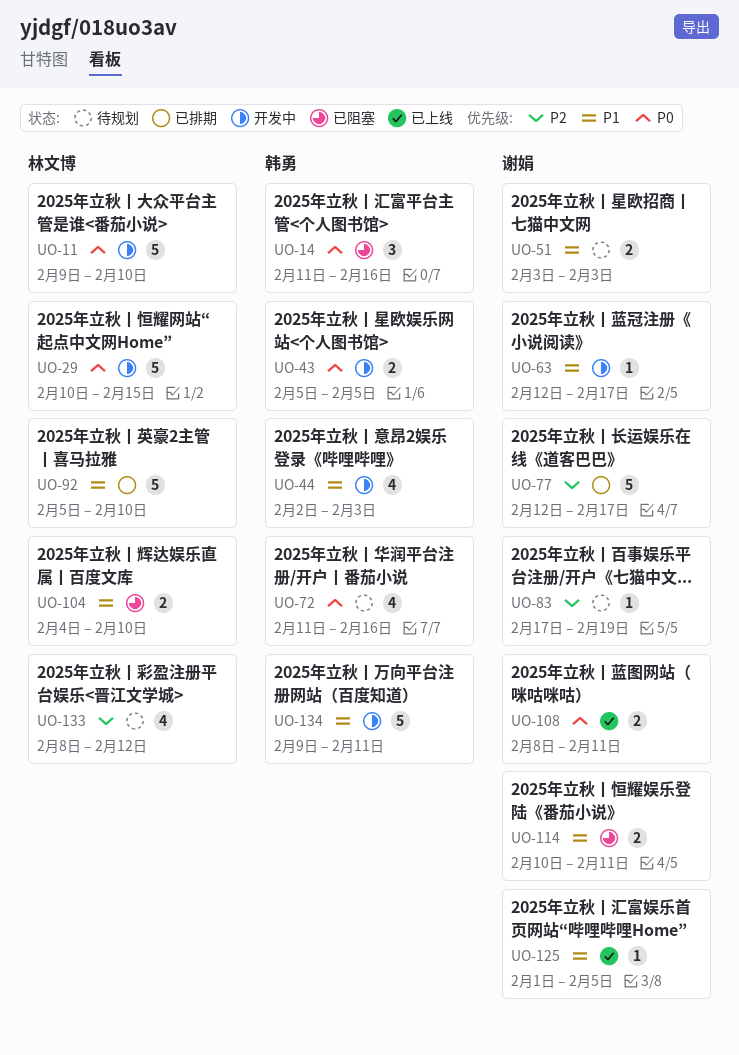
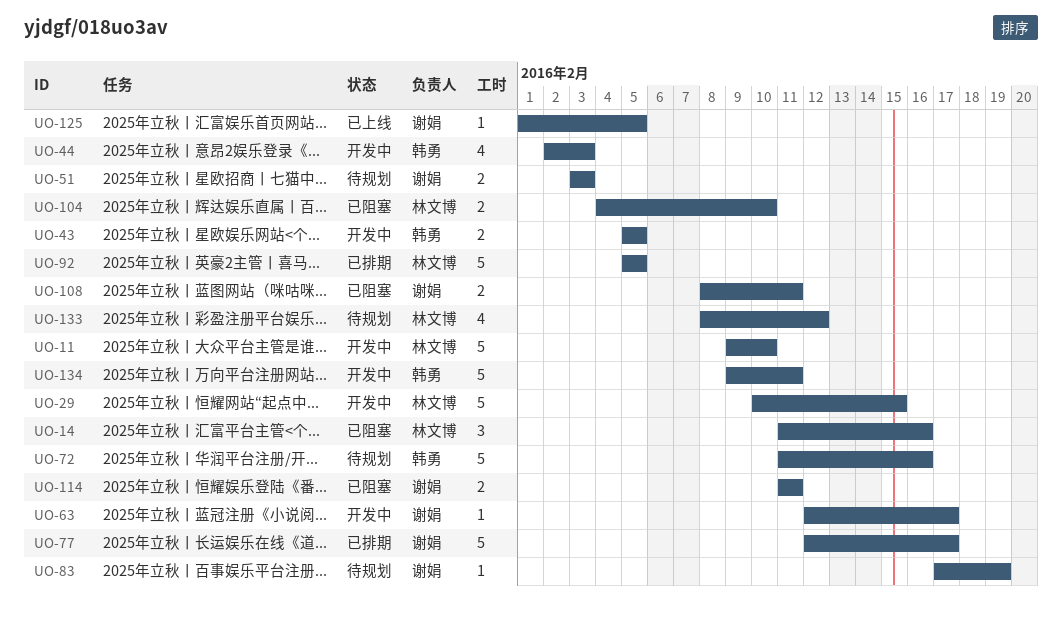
UO-14, owner: 韩勇 -> 林文博
UO-72, estimate: 4 -> 5
UO-92, due: Feb 10 -> Feb 5
UO-108, status: 已上线 -> 已阻塞
UO-114, start: Feb 10 -> Feb 11

